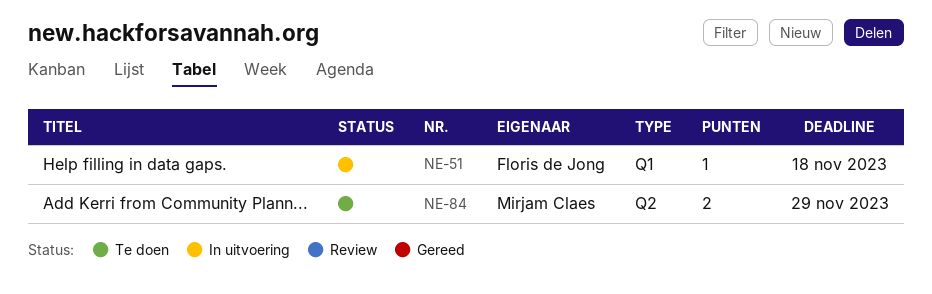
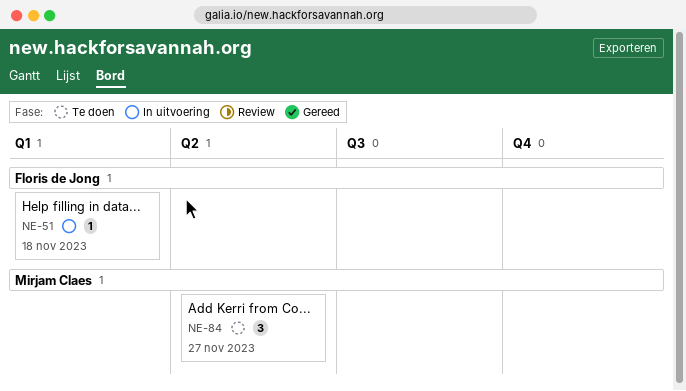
NE-84, estimate: 2 -> 3
NE-84, due: Nov 29 -> Nov 27

